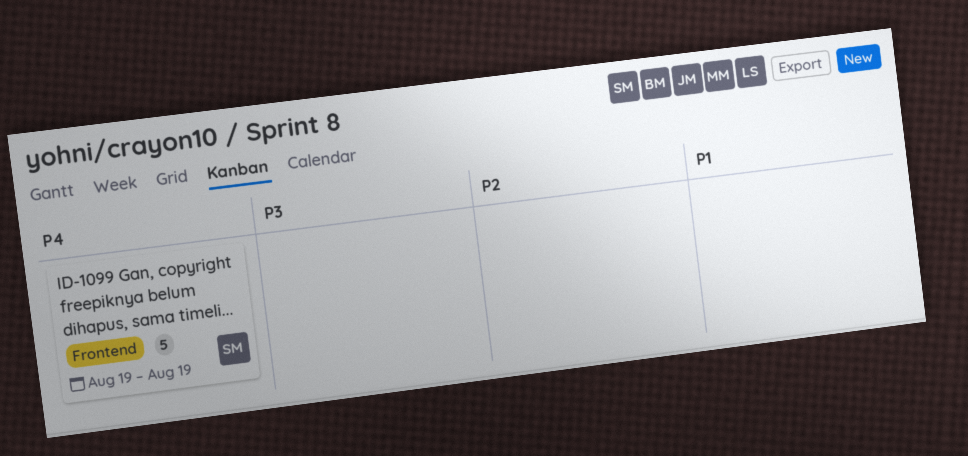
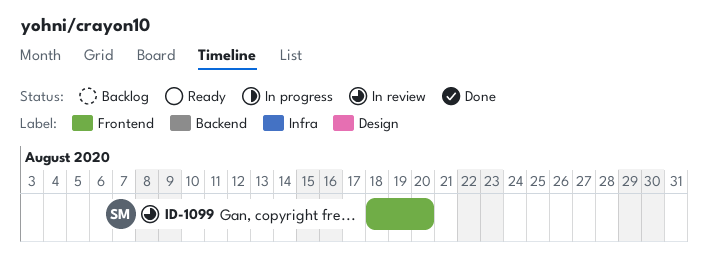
ID-1099, start: Aug 19 -> Aug 18
ID-1099, due: Aug 19 -> Aug 20

